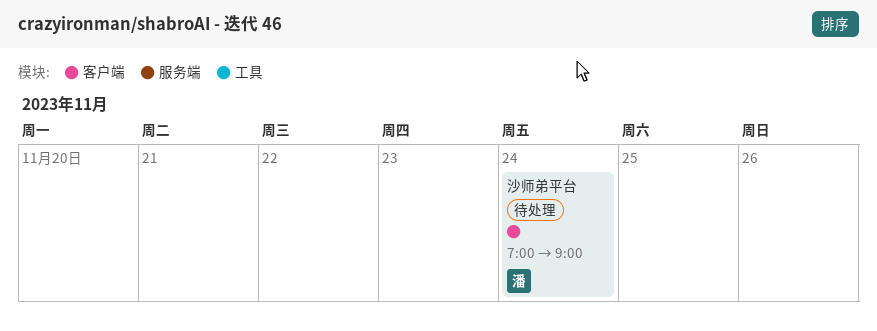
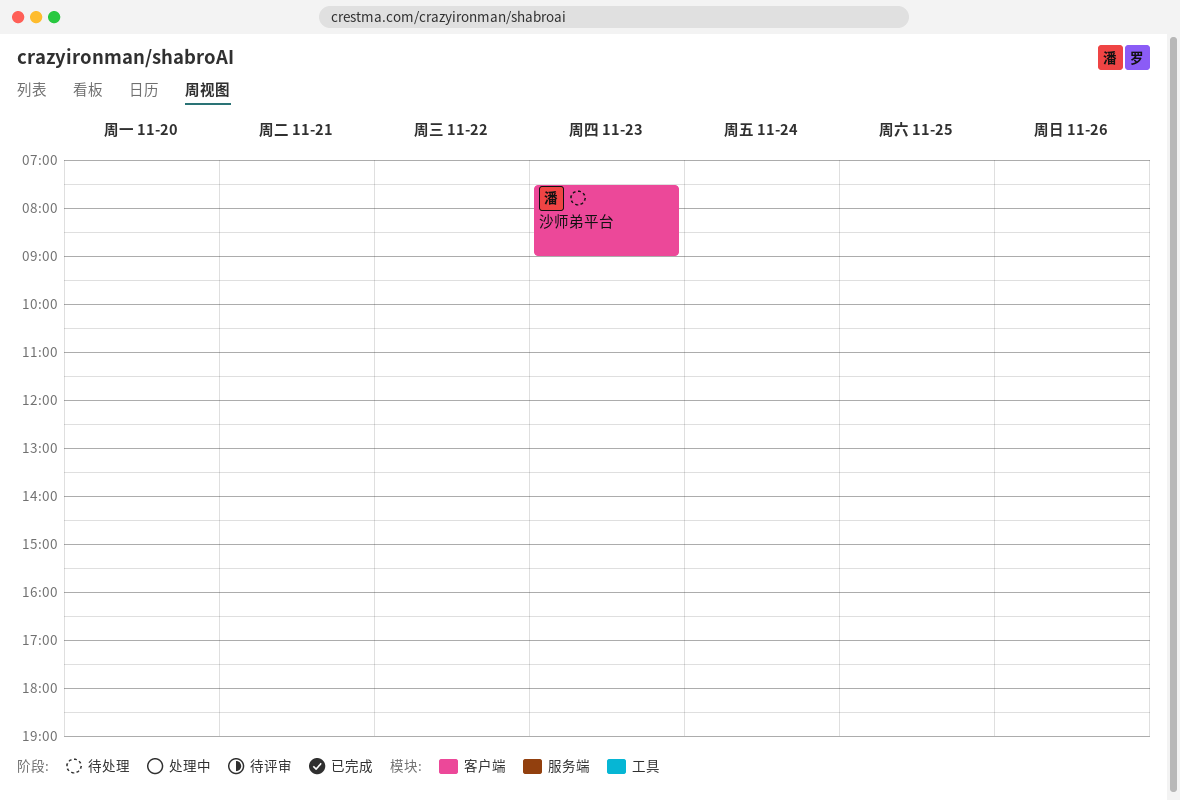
沙师弟平台, day: Nov 24 -> Nov 23
沙师弟平台, begins: 07:00 -> 07:30

